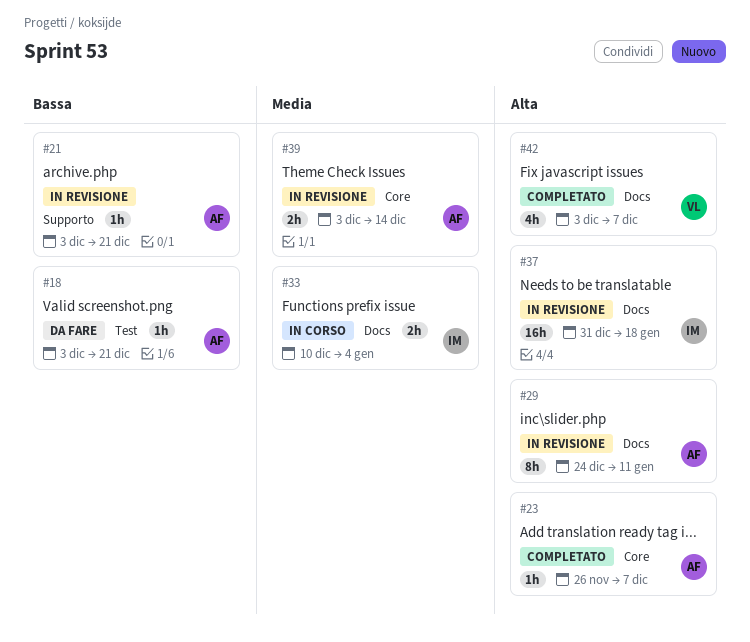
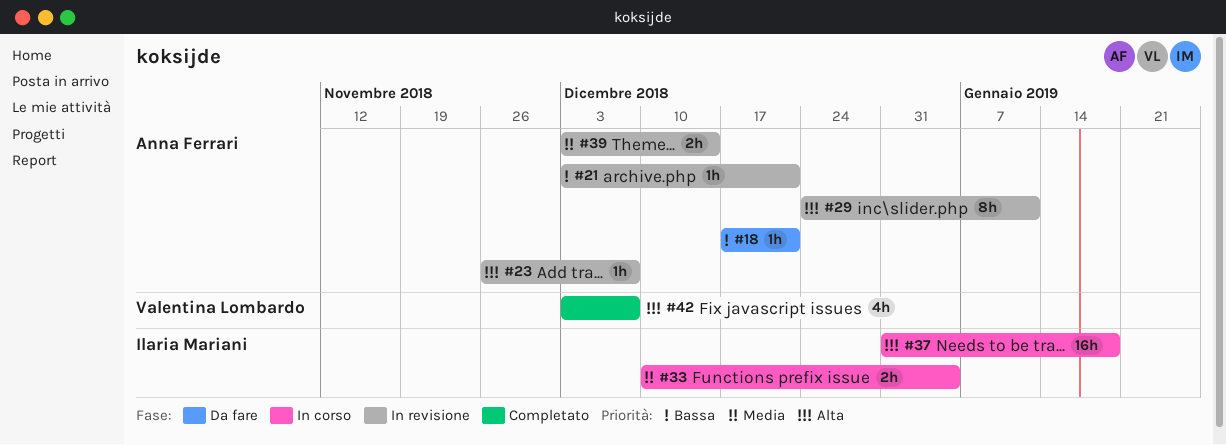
#18, start: Dec 3 -> Dec 17
#23, status: Completato -> In revisione
#37, status: In revisione -> In corso

